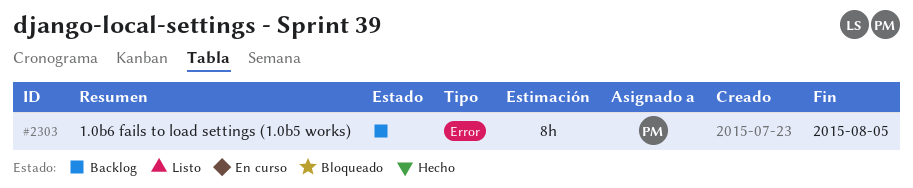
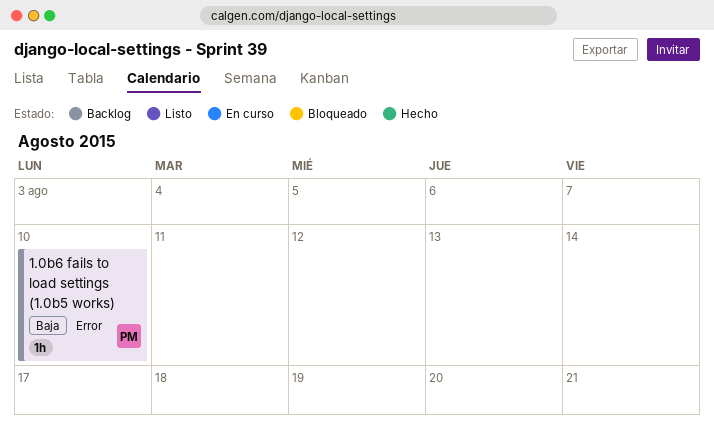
1.0b6 fails to load settings (1.0b5 works), estimate: 8h -> 1h
1.0b6 fails to load settings (1.0b5 works), due: Aug 5 -> Aug 10

